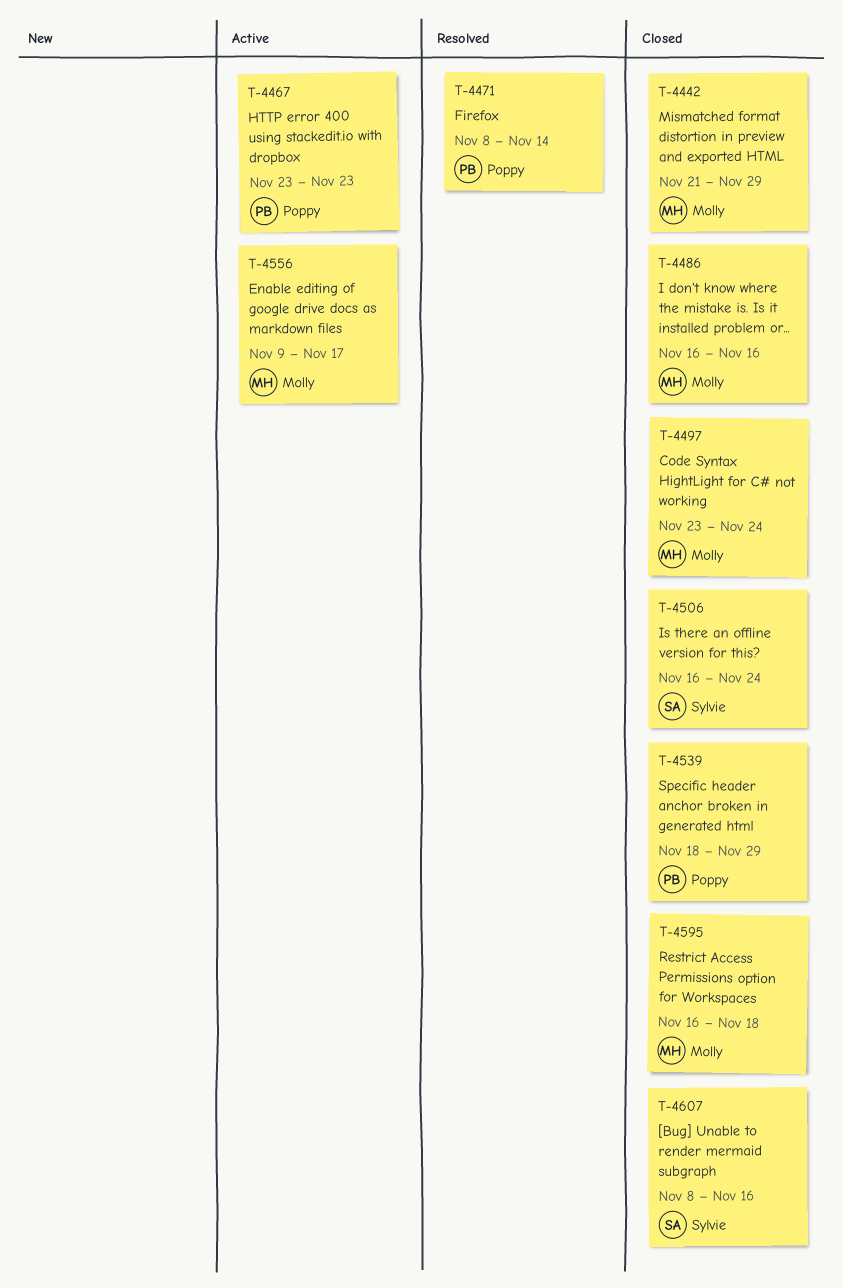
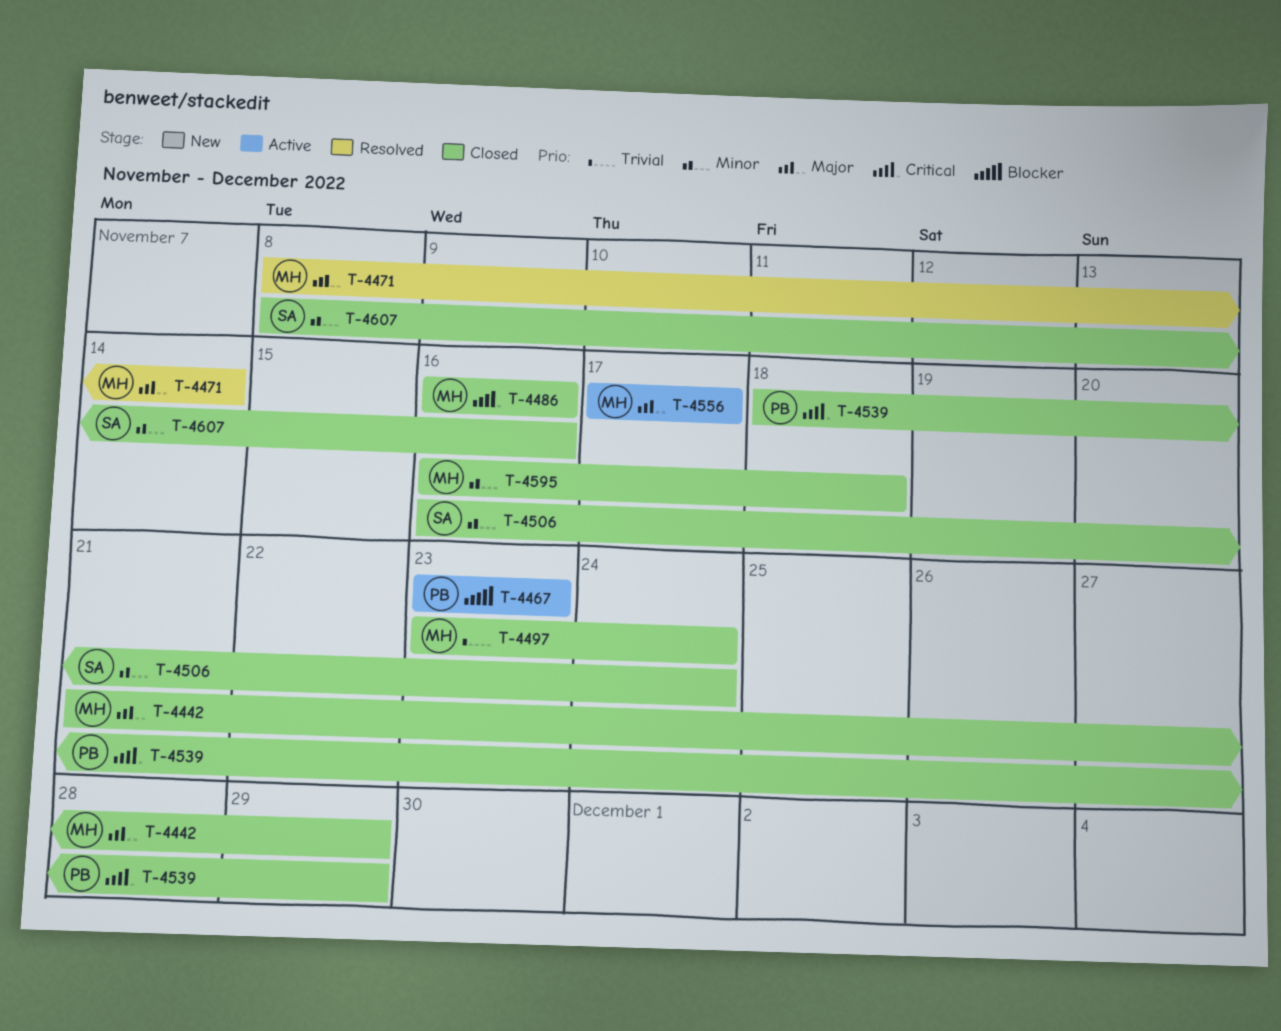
T-4471, owner: Poppy -> Molly
T-4556, start: Nov 9 -> Nov 17

